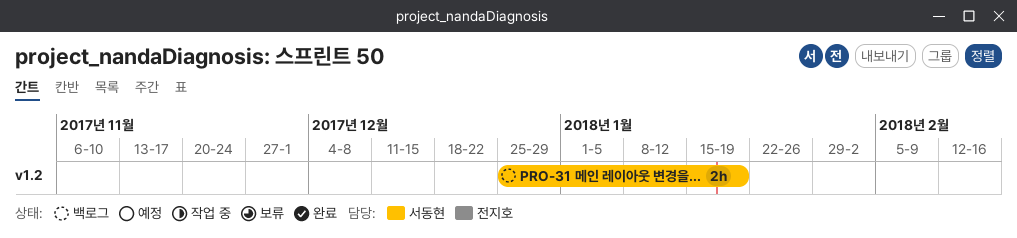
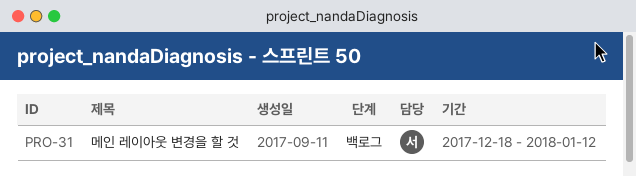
PRO-31, start: Dec 25 -> Dec 18
PRO-31, due: Jan 19 -> Jan 12

